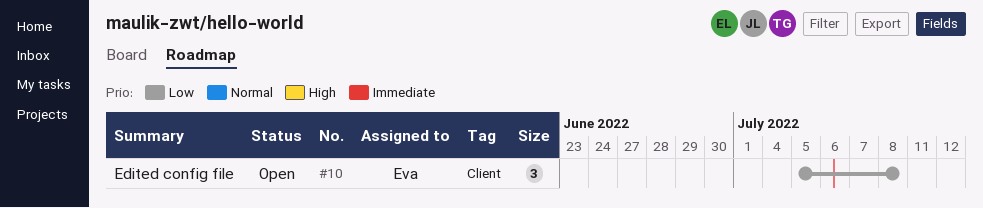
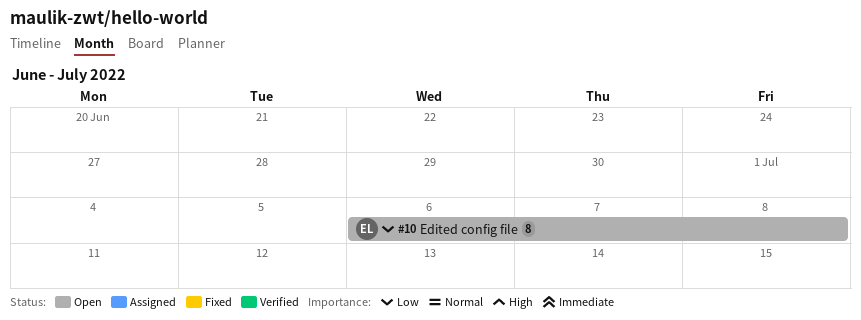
#10, estimate: 3 -> 8
#10, start: Jul 5 -> Jul 6

